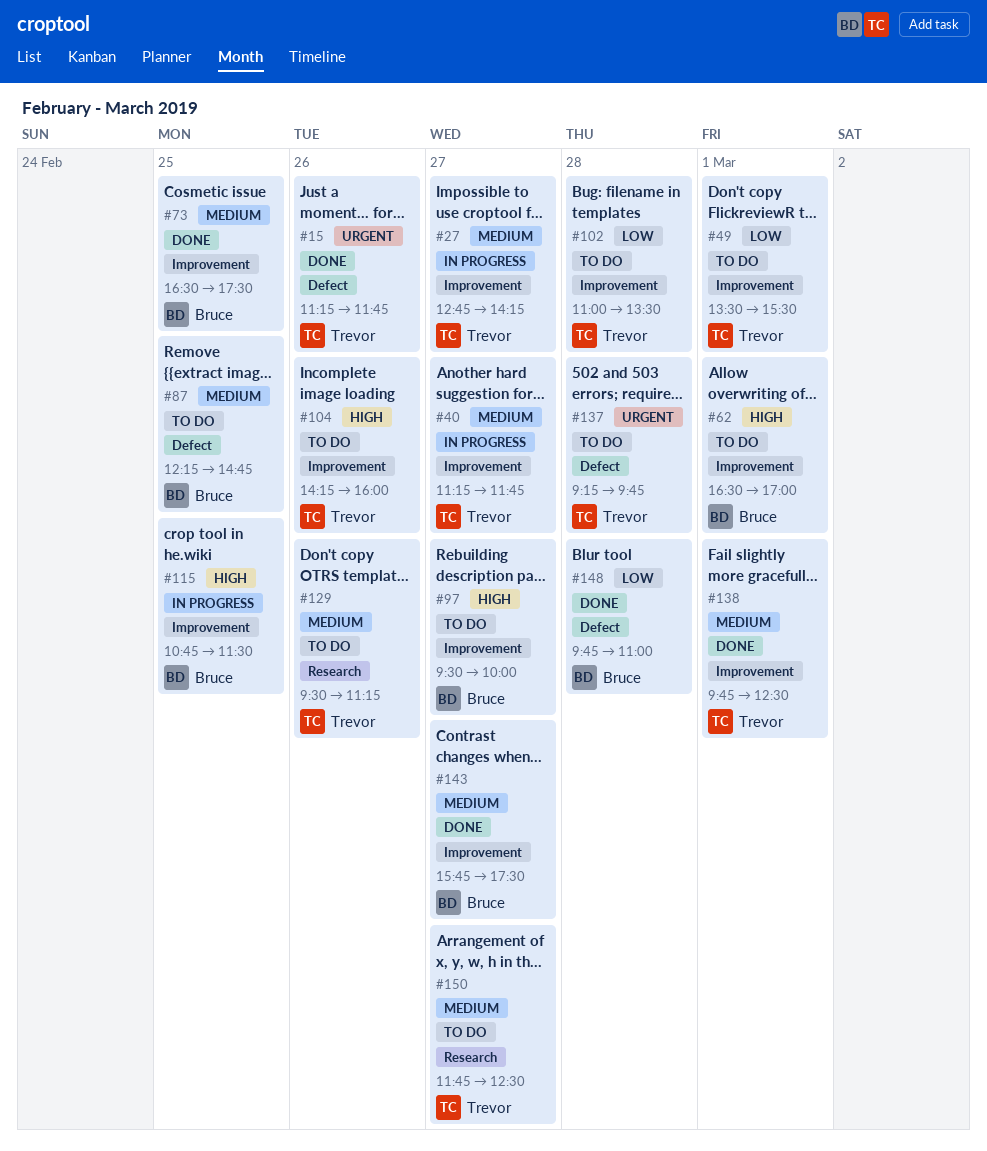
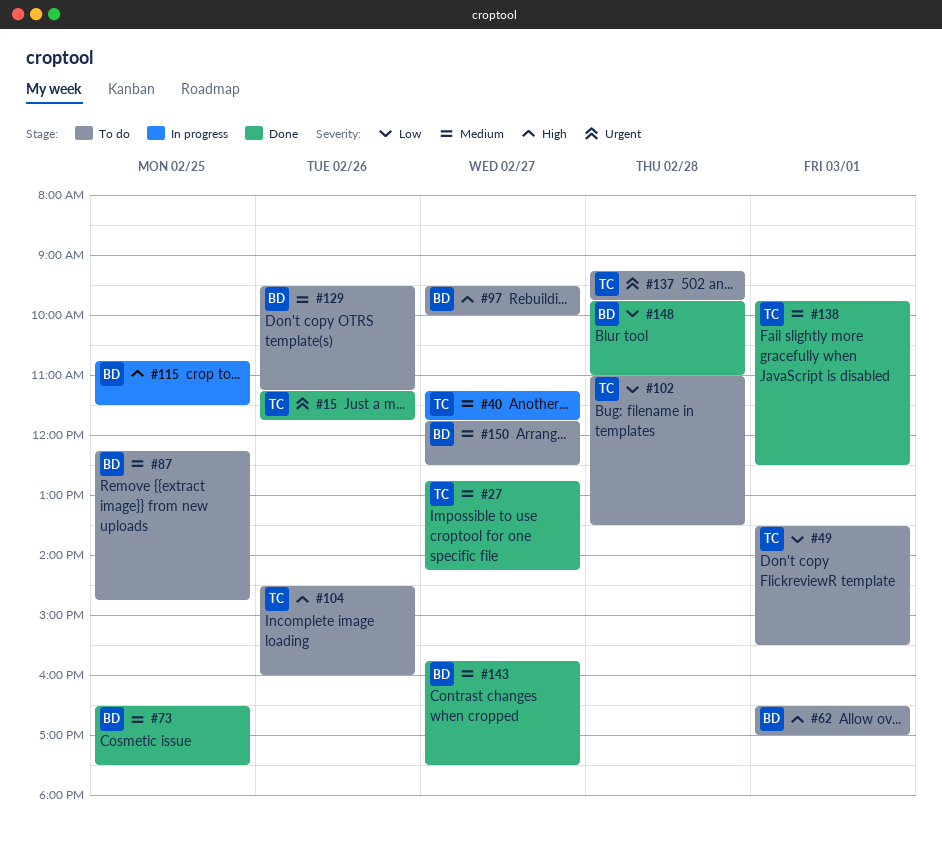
#27, status: In progress -> Done
#104, begins: 14:15 -> 14:30
#129, owner: Trevor -> Bruce
#150, owner: Trevor -> Bruce

